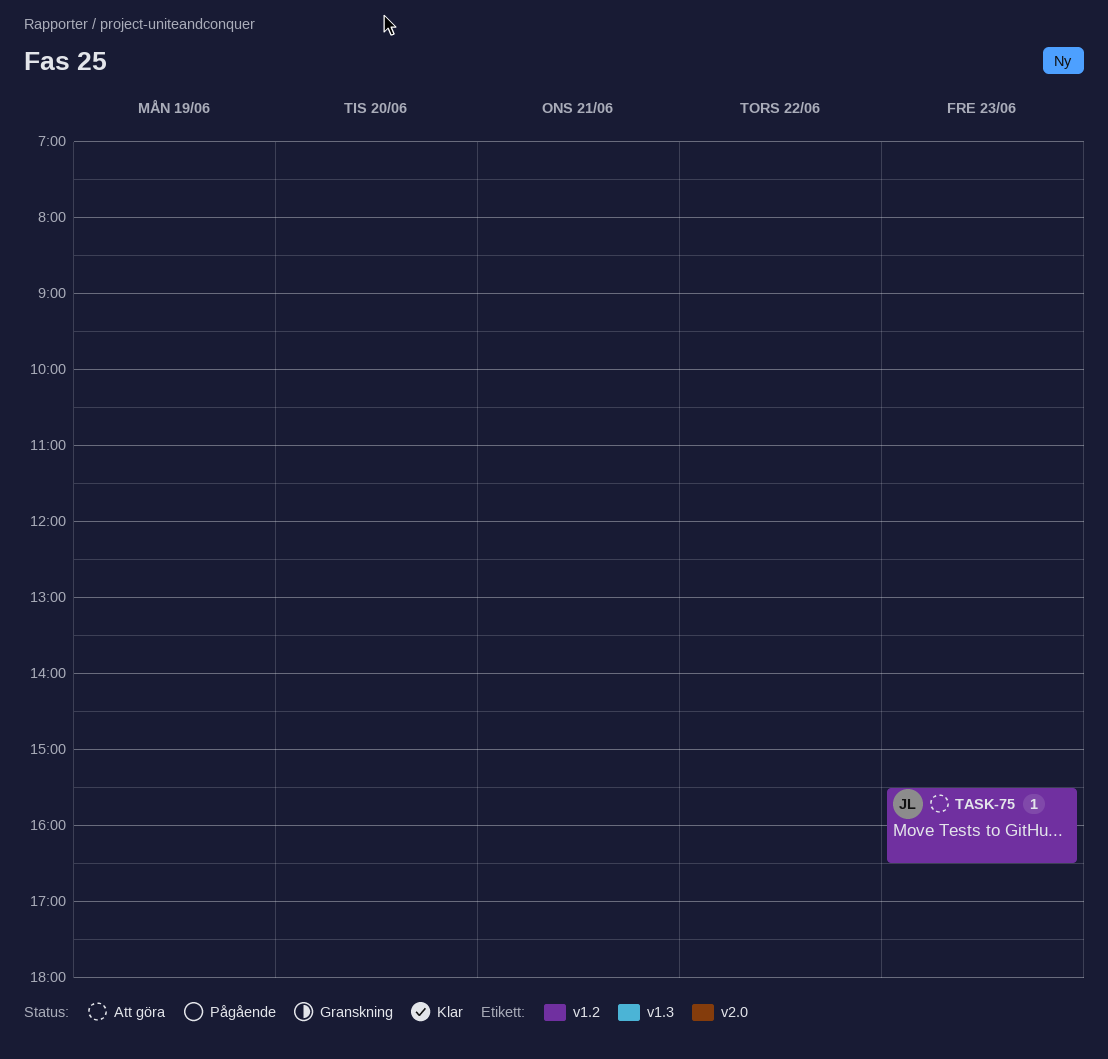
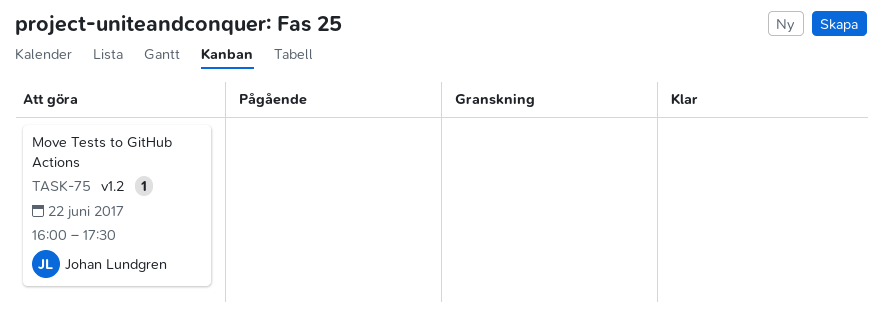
TASK-75, day: Jun 23 -> Jun 22
TASK-75, begins: 15:30 -> 16:00
TASK-75, ends: 16:30 -> 17:30

